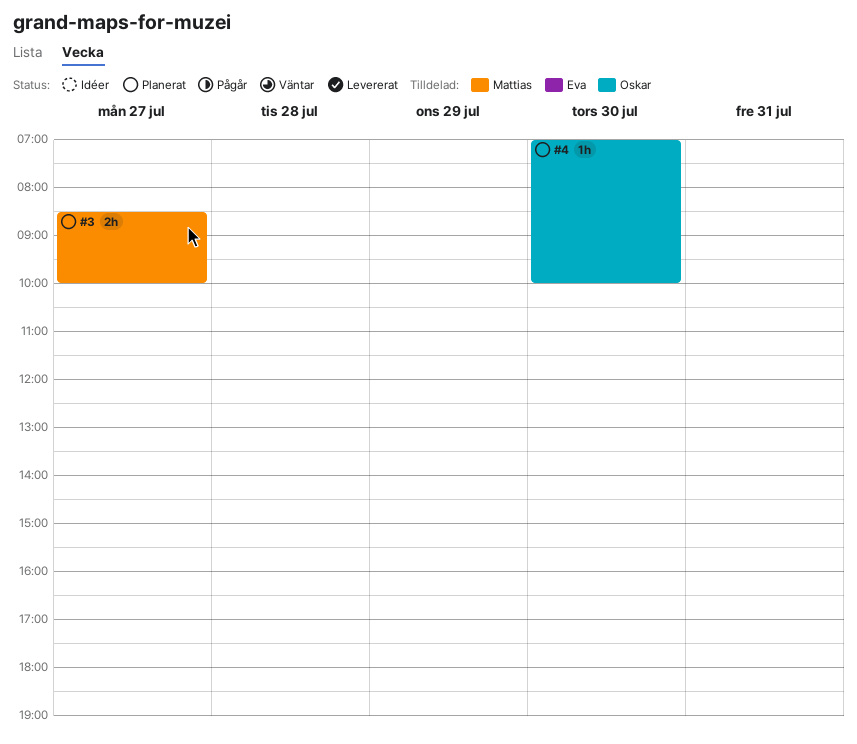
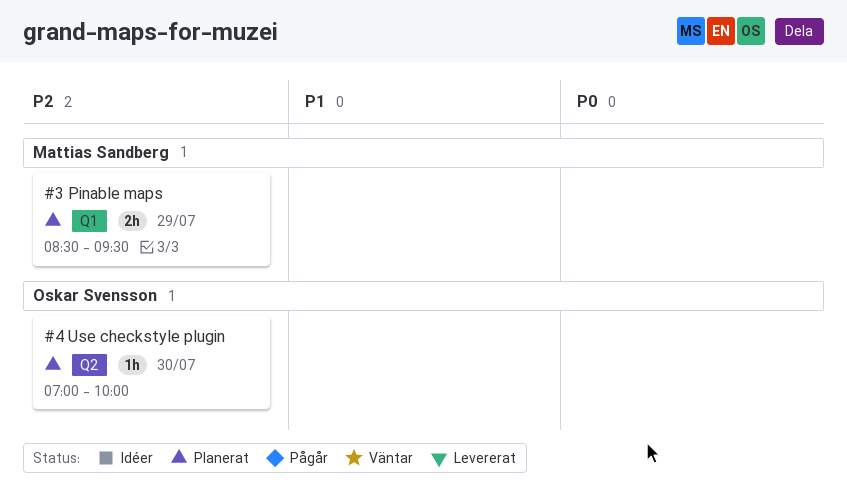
#3, day: Jul 27 -> Jul 29
#3, ends: 10:00 -> 09:30

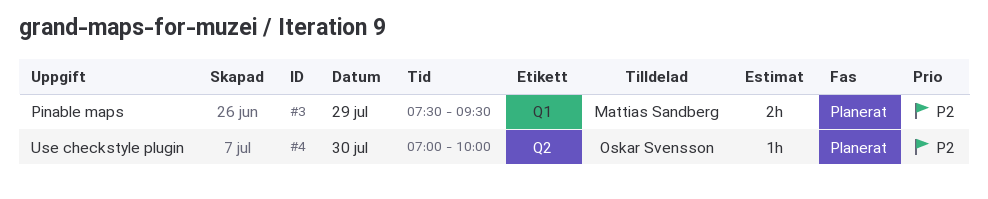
#3, begins: 08:30 -> 07:30

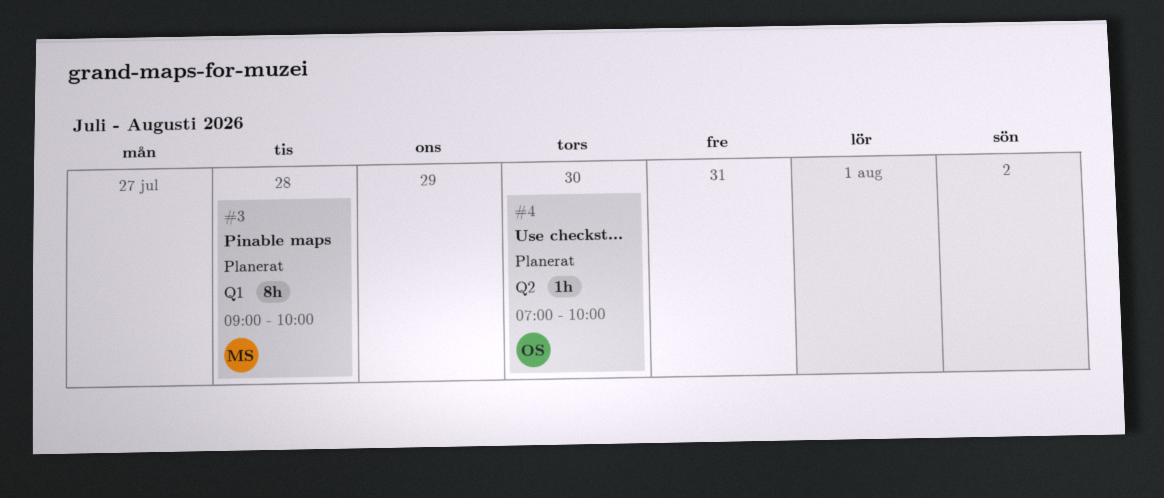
#3, estimate: 2h -> 8h
#3, day: Jul 29 -> Jul 28
#3, begins: 07:30 -> 09:00
#3, ends: 09:30 -> 10:00

